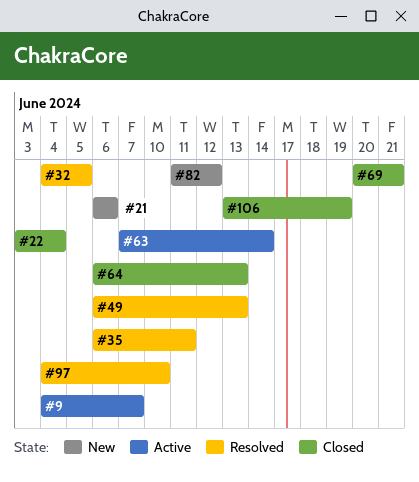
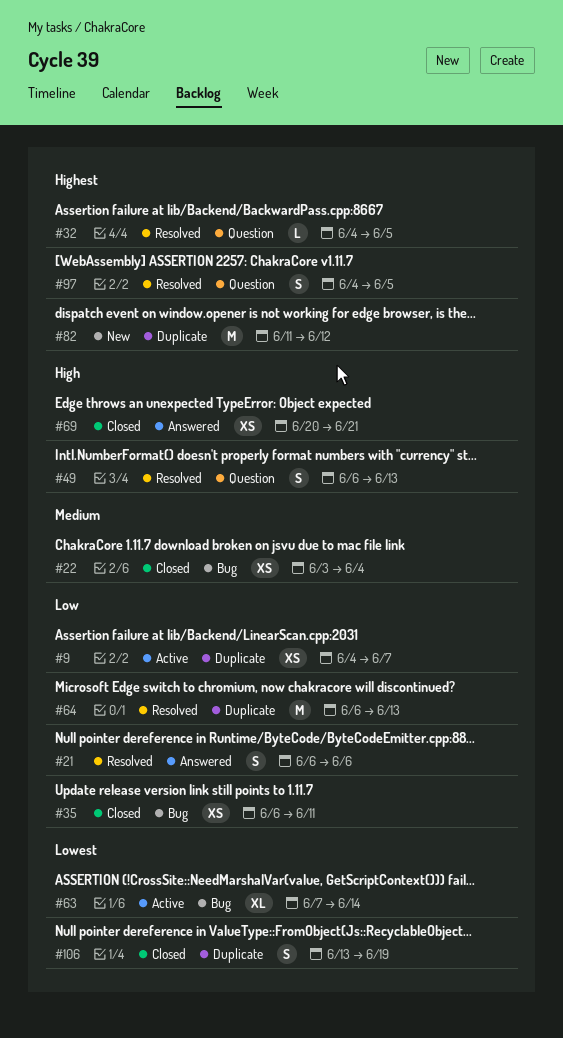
#21, status: New -> Resolved
#35, status: Resolved -> Closed
#64, status: Closed -> Resolved
#97, due: Jun 10 -> Jun 5

